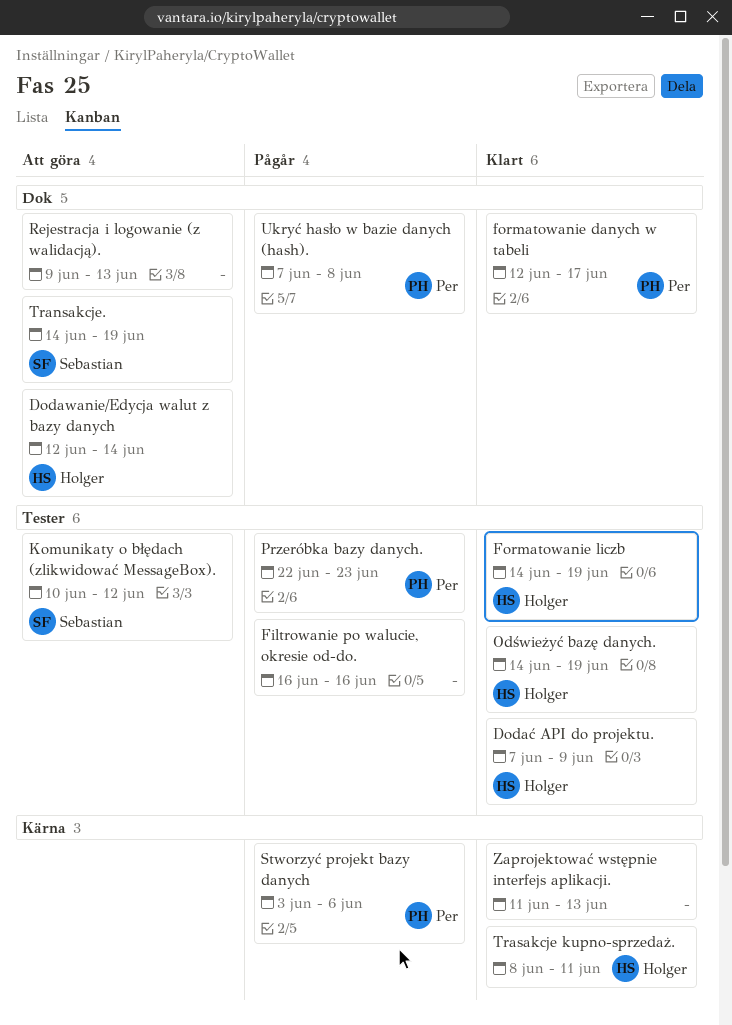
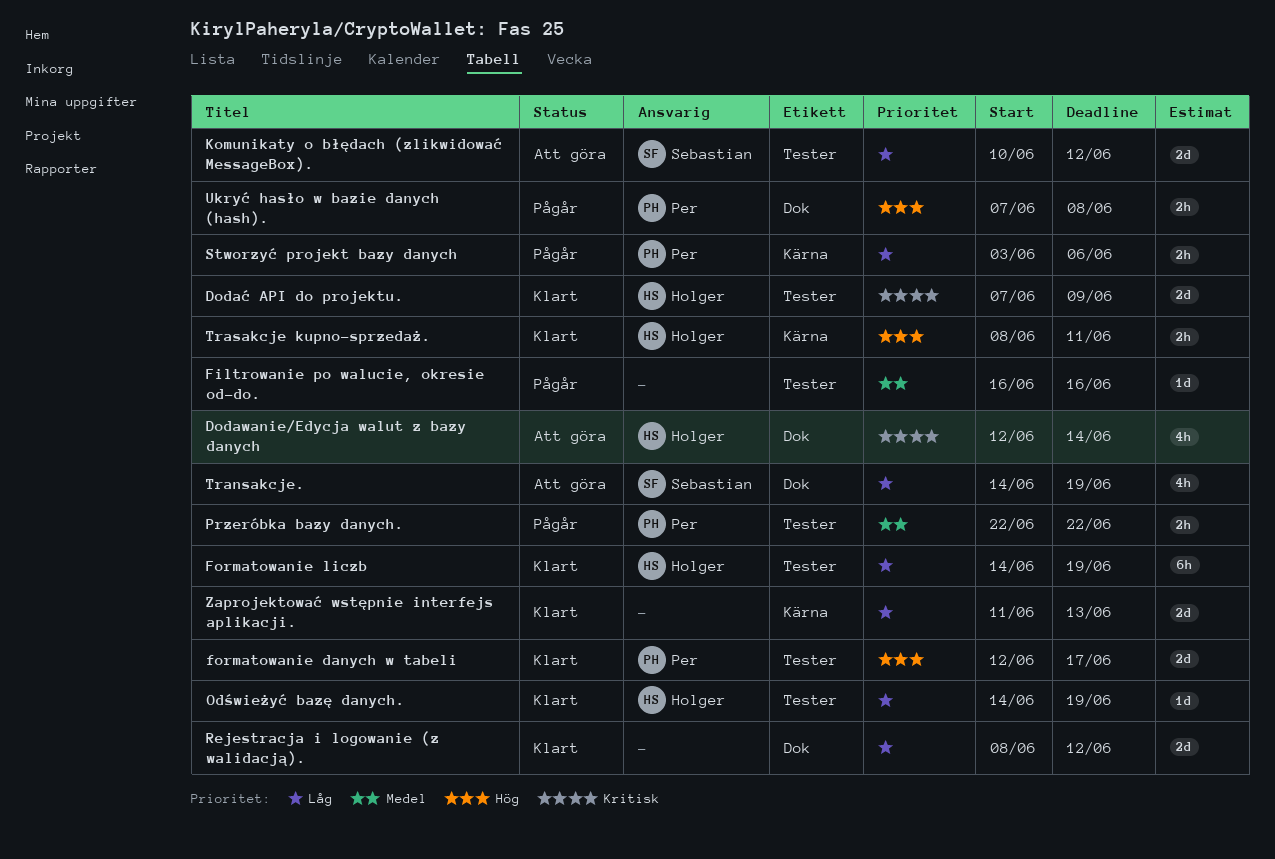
formatowanie danych w tabeli, label: Dok -> Tester
Przeróbka bazy danych., due: Jun 23 -> Jun 22
Rejestracja i logowanie (z walidacją)., status: Att göra -> Klart
Rejestracja i logowanie (z walidacją)., start: Jun 9 -> Jun 8
Rejestracja i logowanie (z walidacją)., due: Jun 13 -> Jun 12

